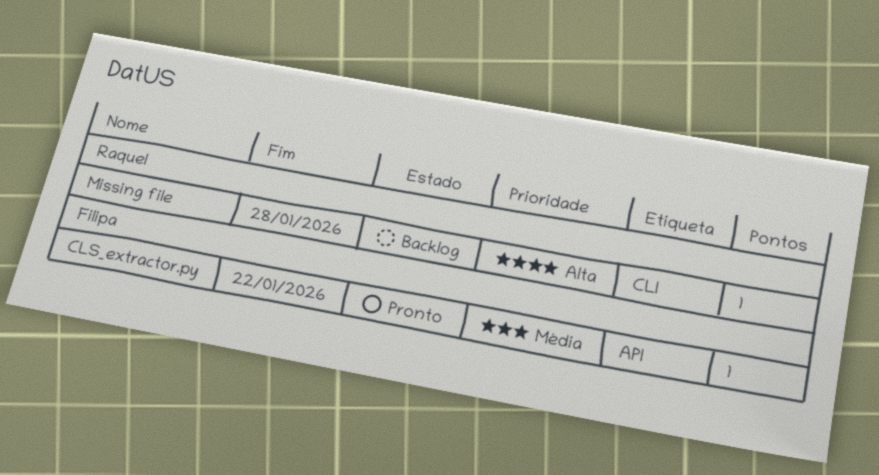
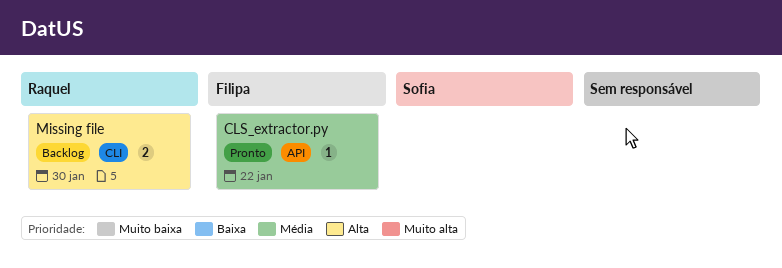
Missing file, estimate: 1 -> 2
Missing file, due: Jan 28 -> Jan 30

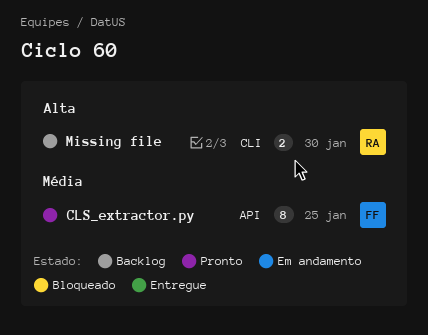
CLS_extractor.py, estimate: 1 -> 8
CLS_extractor.py, due: Jan 22 -> Jan 25

